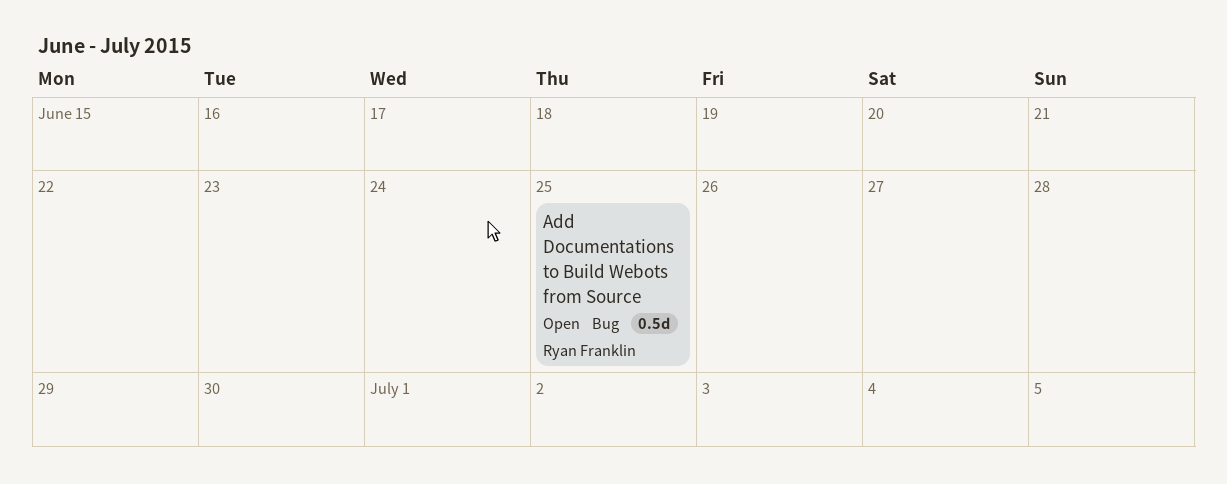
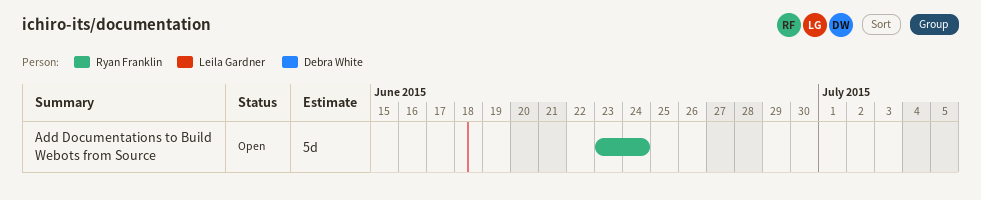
Add Documentations to Build Webots from Source, estimate: 0.5d -> 5d
Add Documentations to Build Webots from Source, due: Jun 25 -> Jun 24

